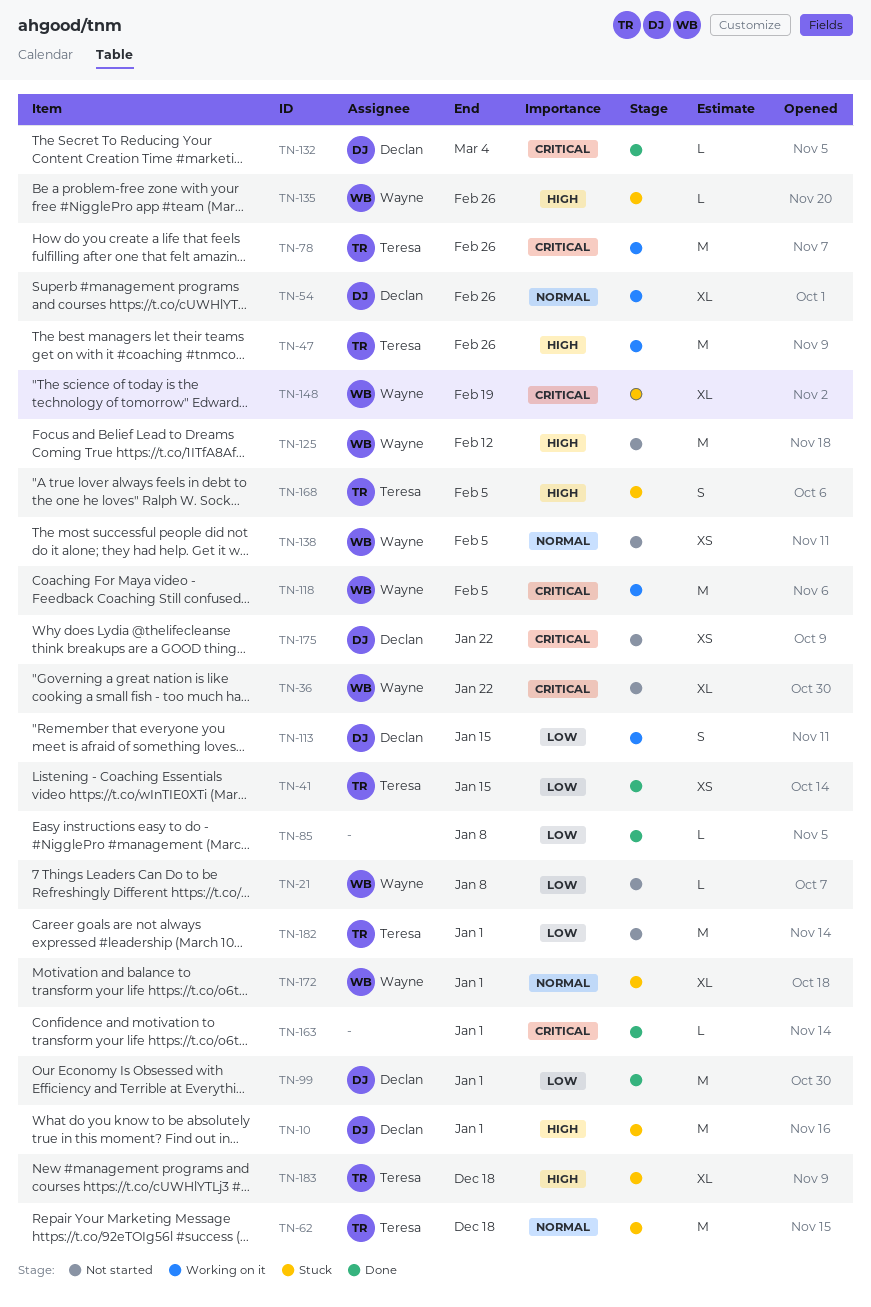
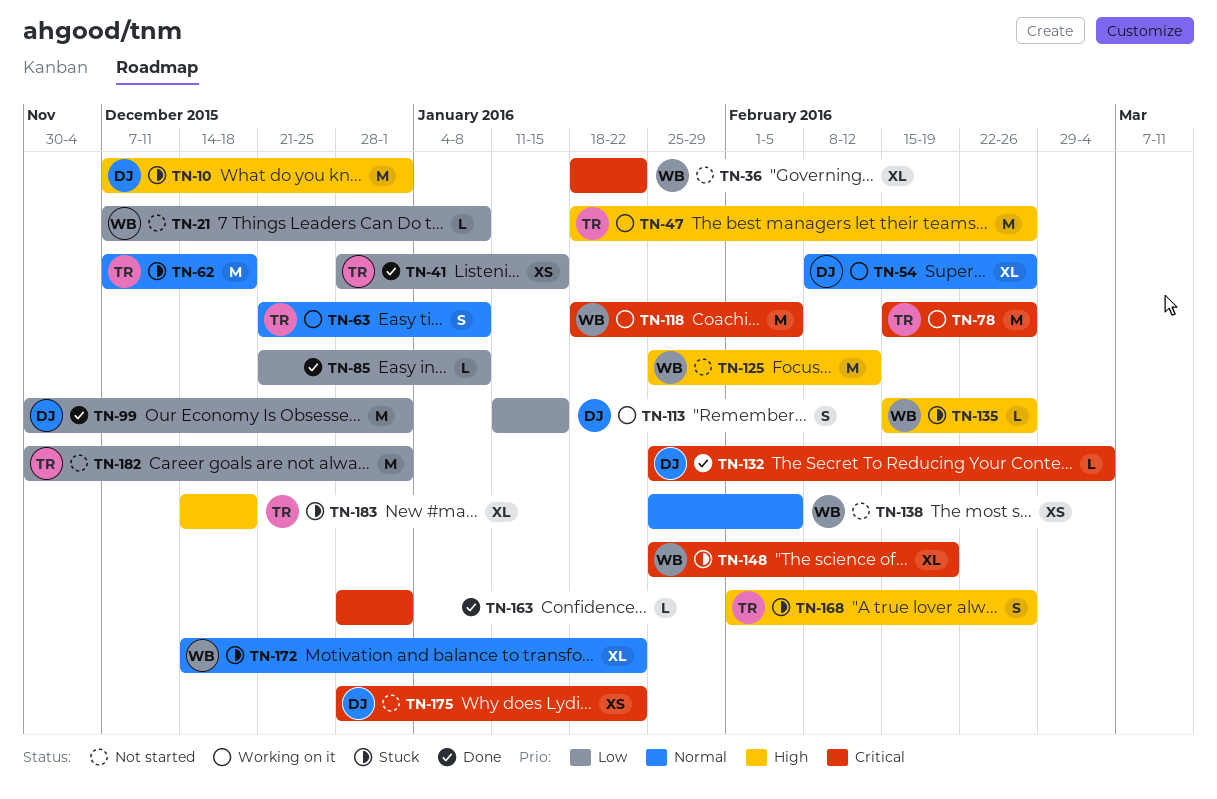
TN-63: none -> present
TN-168, due: Feb 5 -> Feb 26
TN-172, due: Jan 1 -> Jan 22

